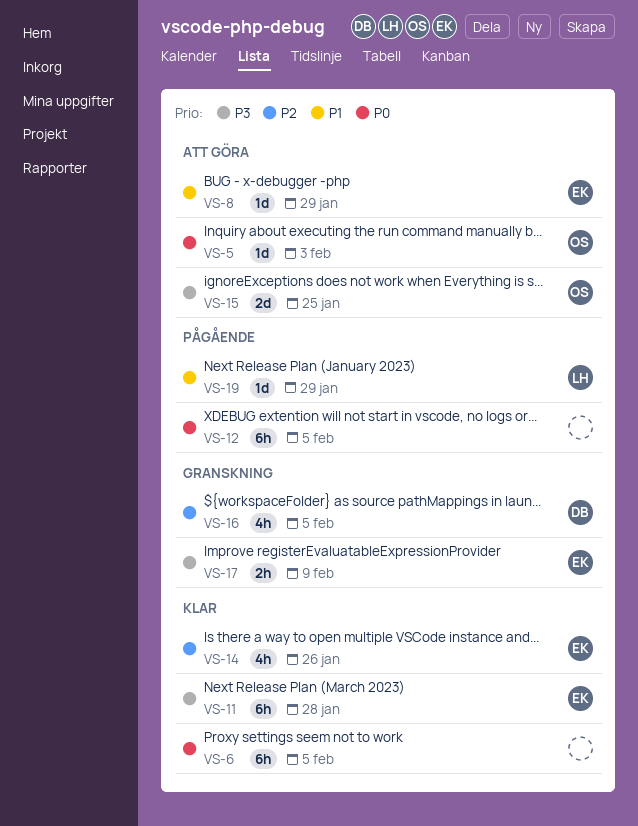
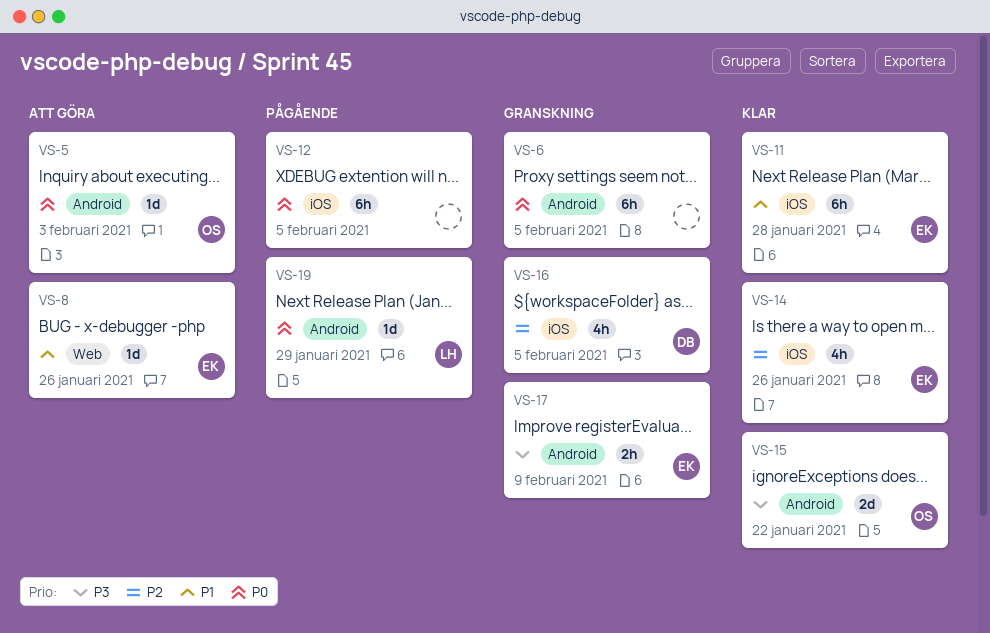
VS-6, status: Klar -> Granskning
VS-8, due: Jan 29 -> Jan 26
VS-11, priority: P3 -> P1
VS-15, status: Att göra -> Klar
VS-15, due: Jan 25 -> Jan 22
VS-19, priority: P1 -> P0

